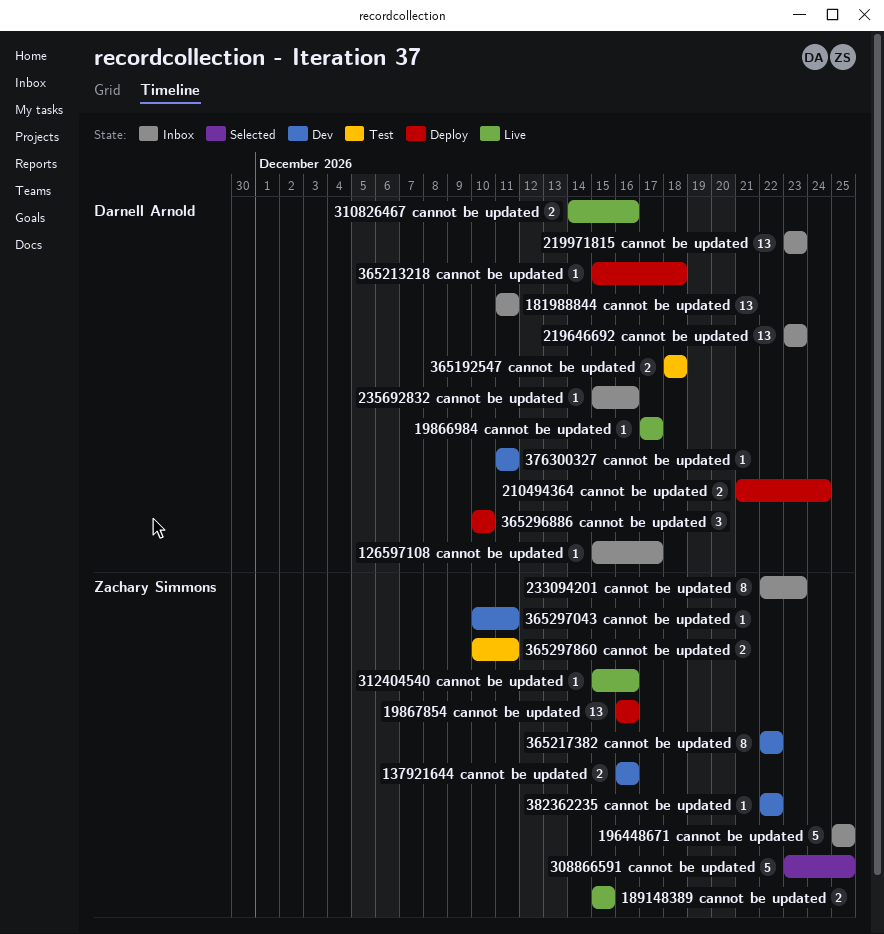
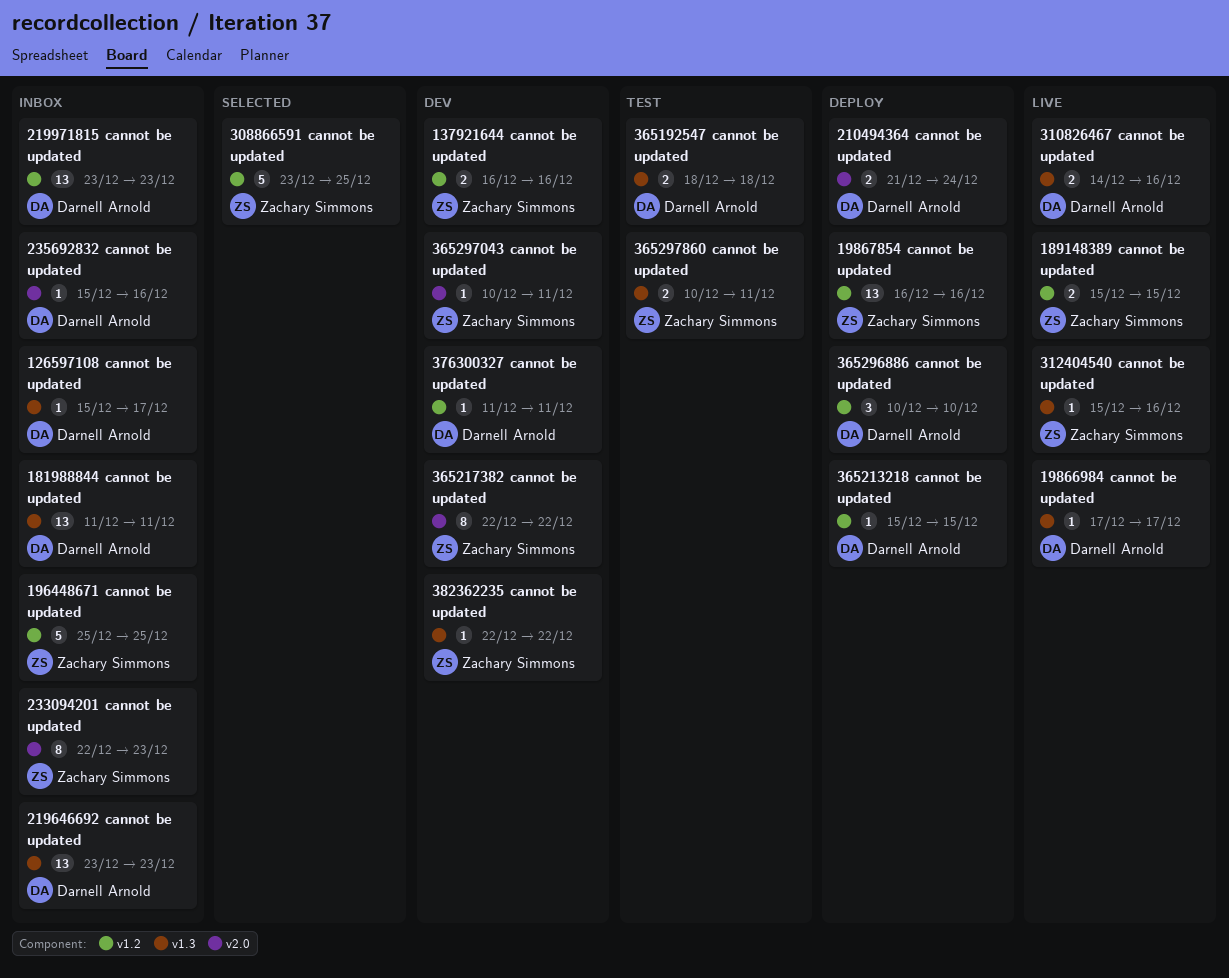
365213218 cannot be updated, due: Dec 18 -> Dec 15

